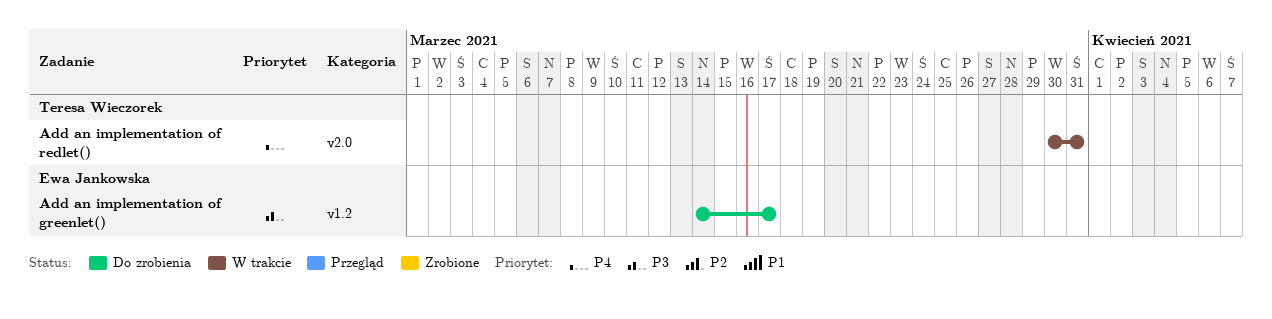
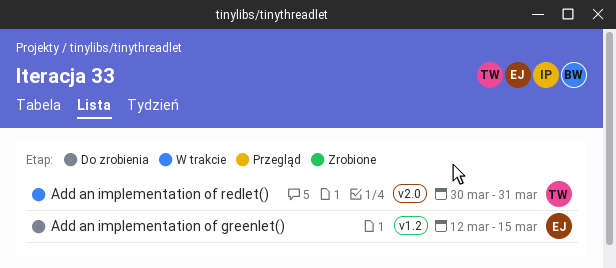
Add an implementation of greenlet(), start: Mar 14 -> Mar 12
Add an implementation of greenlet(), due: Mar 17 -> Mar 15

